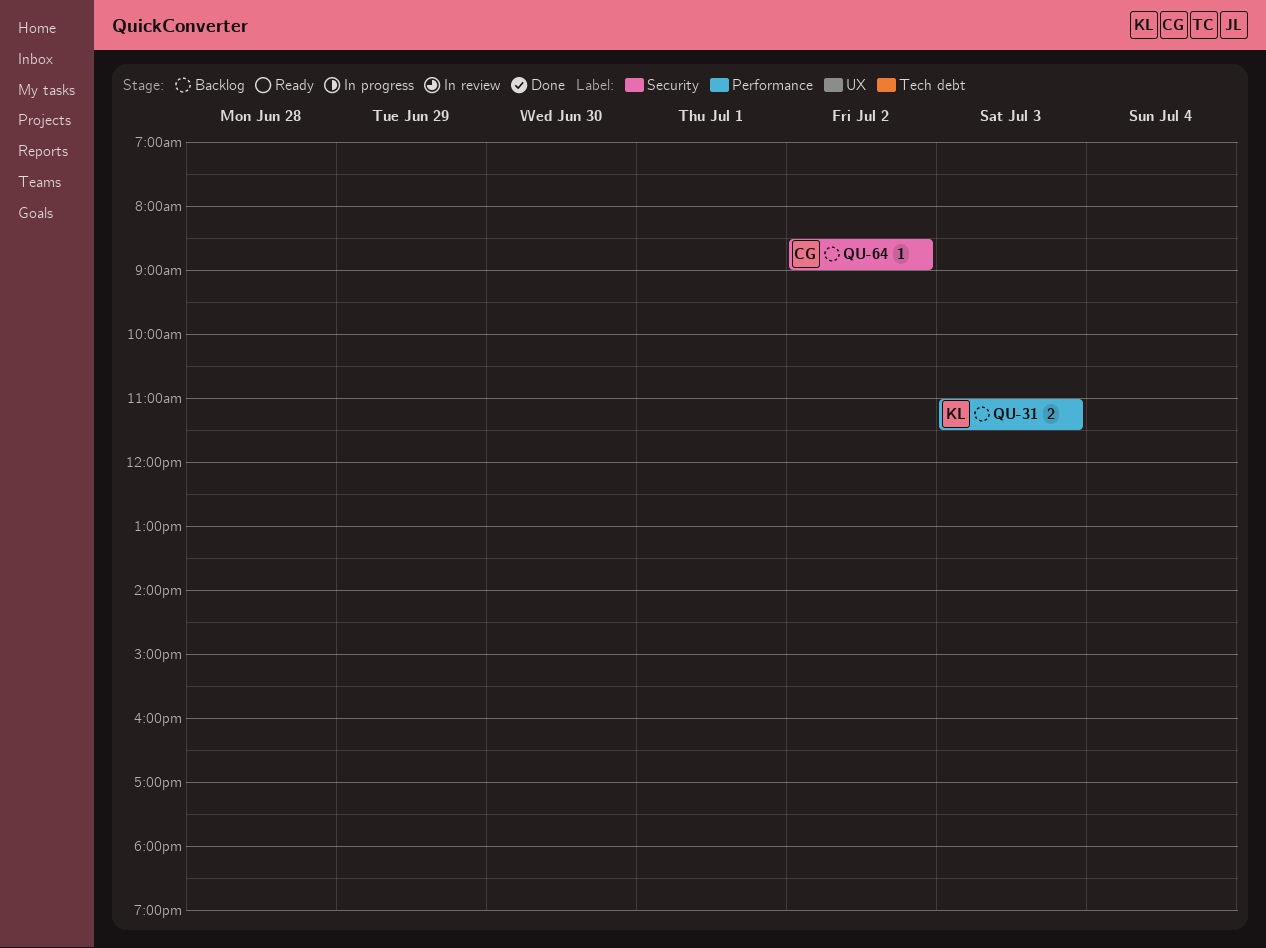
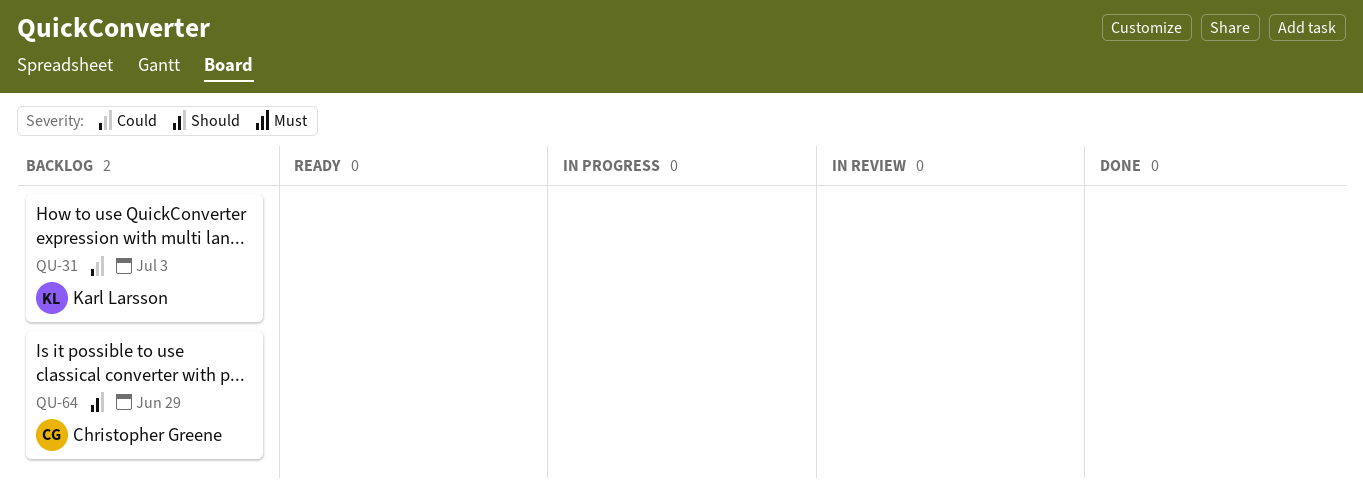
QU-64, day: Jul 2 -> Jun 29

